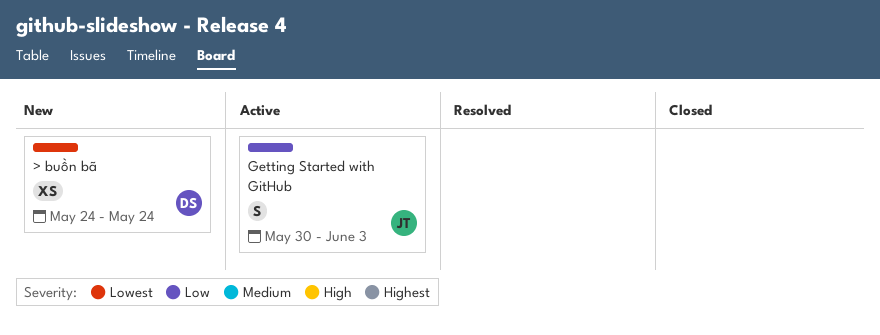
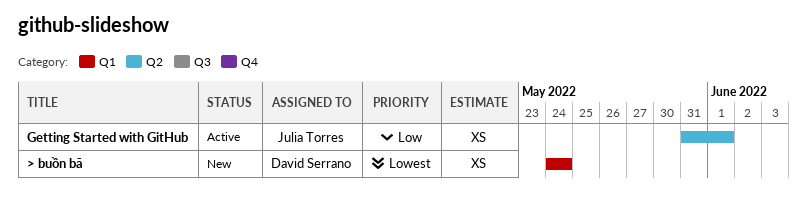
Getting Started with GitHub, estimate: S -> XS
Getting Started with GitHub, start: May 30 -> May 31
Getting Started with GitHub, due: Jun 3 -> Jun 1

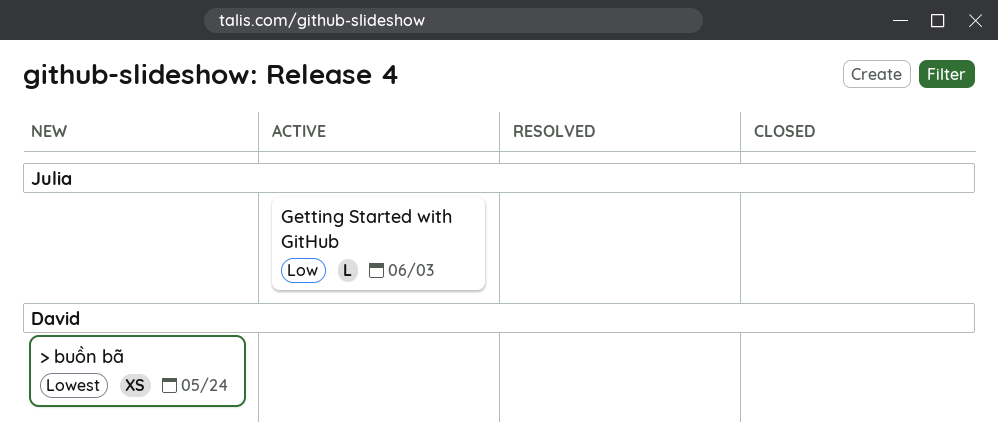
Getting Started with GitHub, estimate: XS -> L
Getting Started with GitHub, due: Jun 1 -> Jun 3

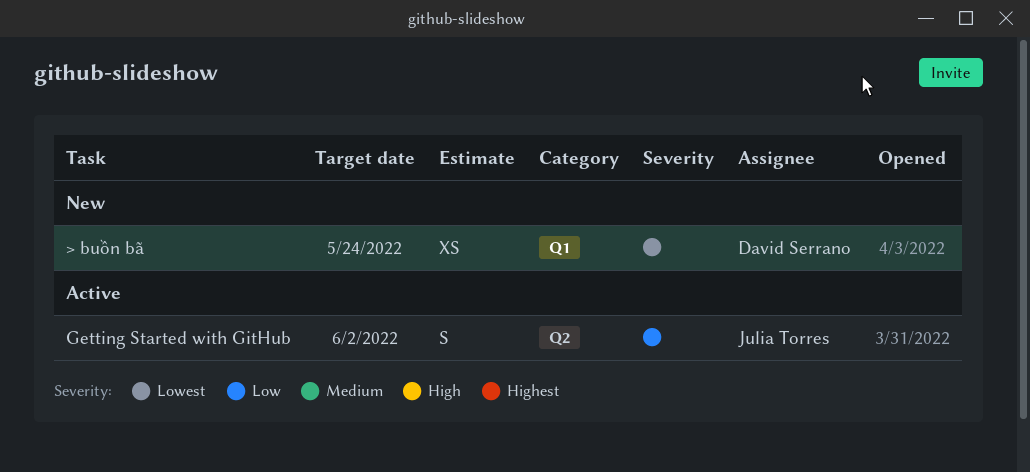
Getting Started with GitHub, estimate: L -> S
Getting Started with GitHub, due: Jun 3 -> Jun 2

